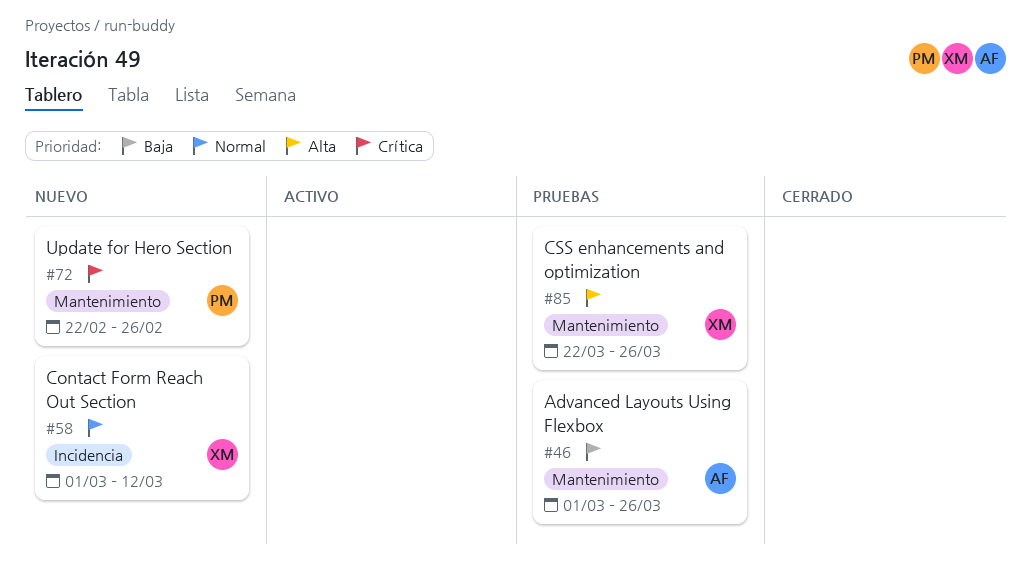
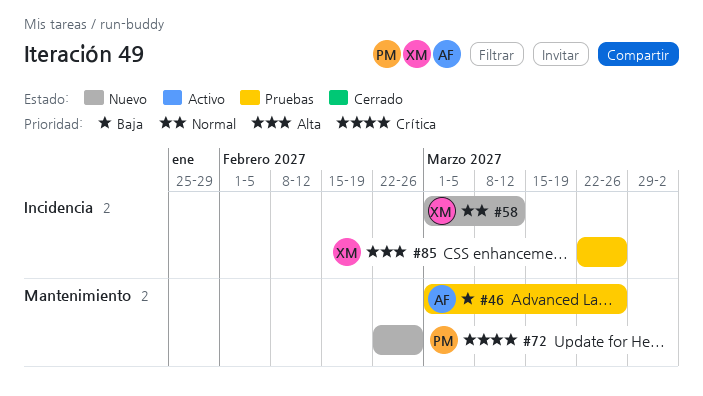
#85, label: Mantenimiento -> Incidencia

